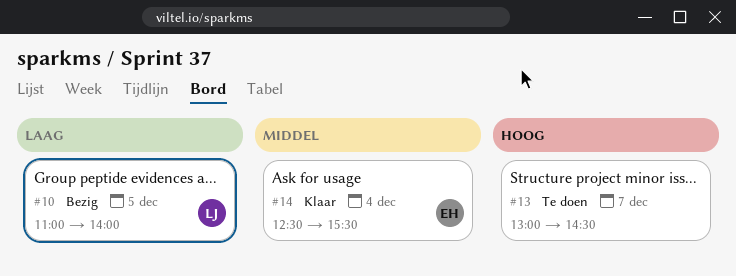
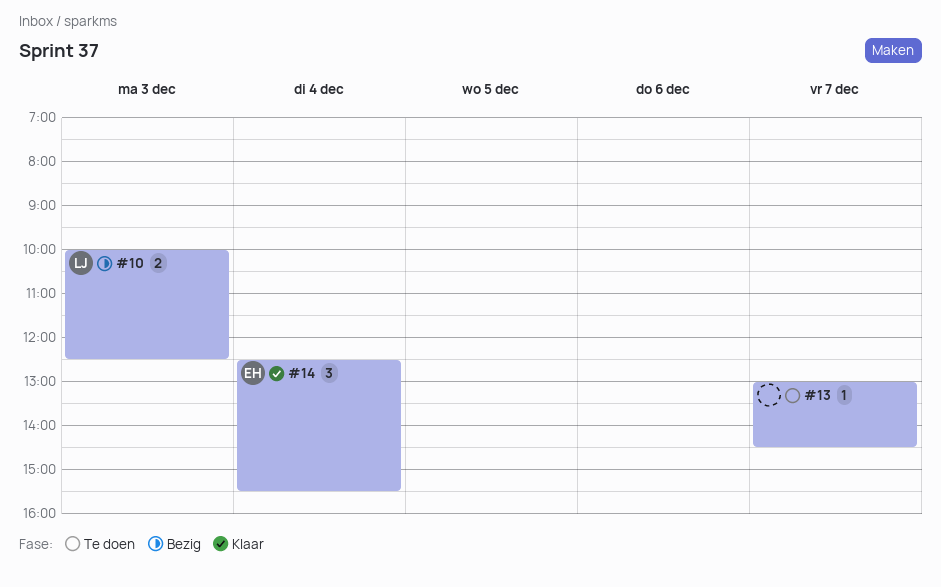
#10, day: Dec 5 -> Dec 3
#10, begins: 11:00 -> 10:00
#10, ends: 14:00 -> 12:30

